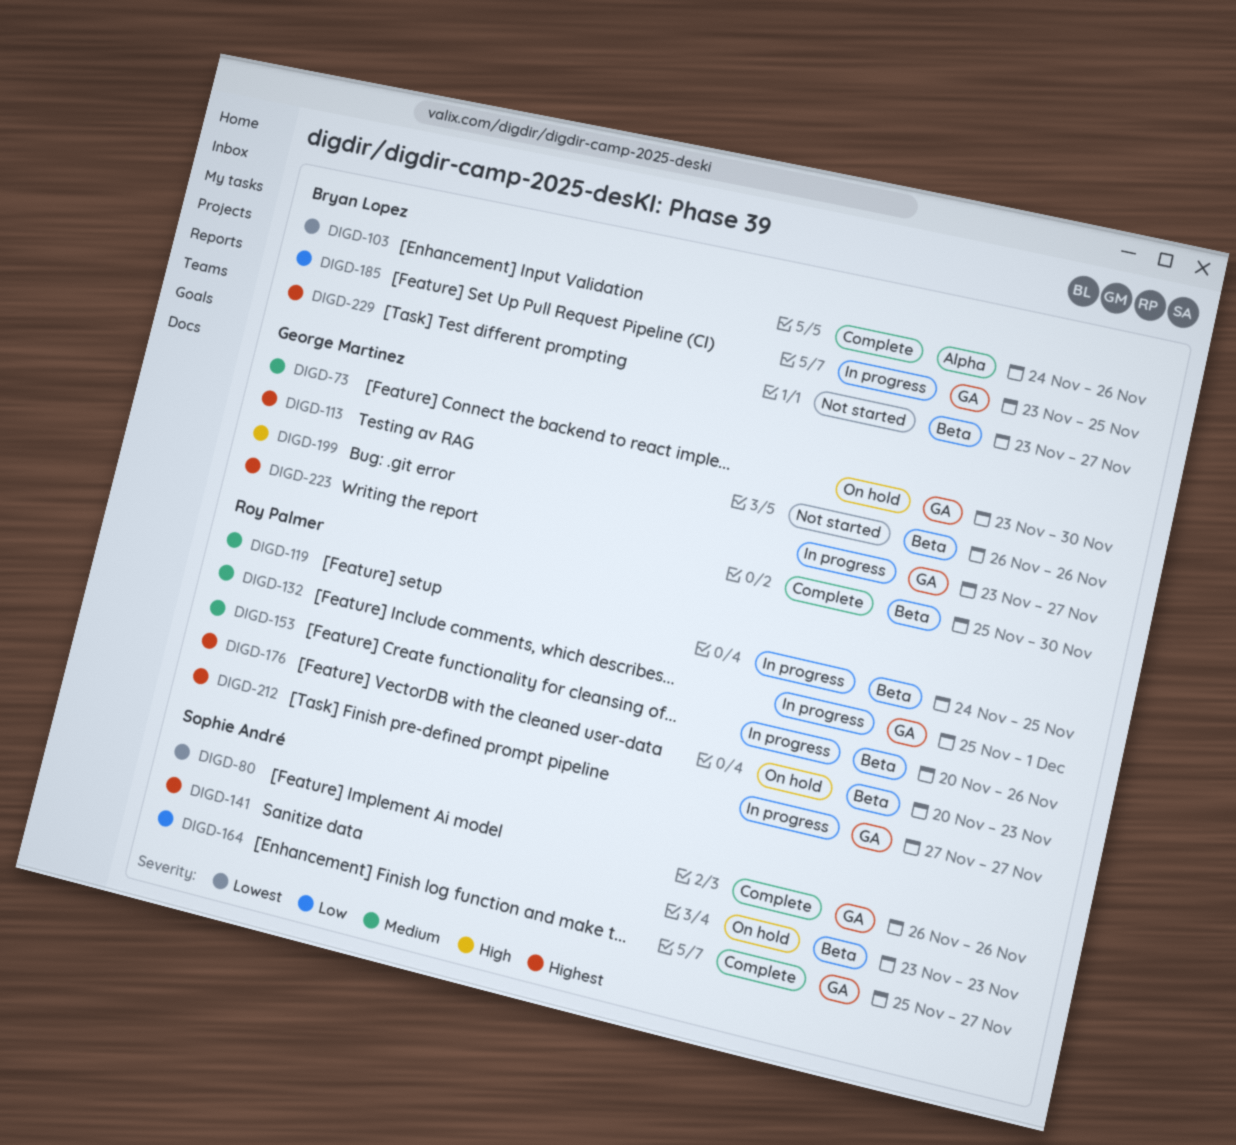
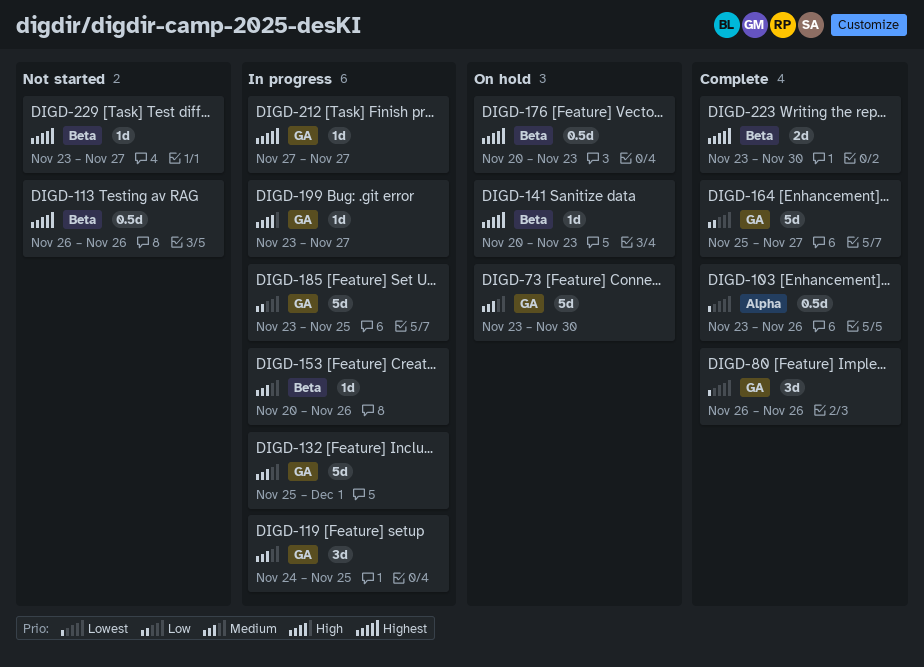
DIGD-103, start: Nov 24 -> Nov 23
DIGD-119, label: Beta -> GA
DIGD-141, start: Nov 23 -> Nov 20
DIGD-223, start: Nov 25 -> Nov 23

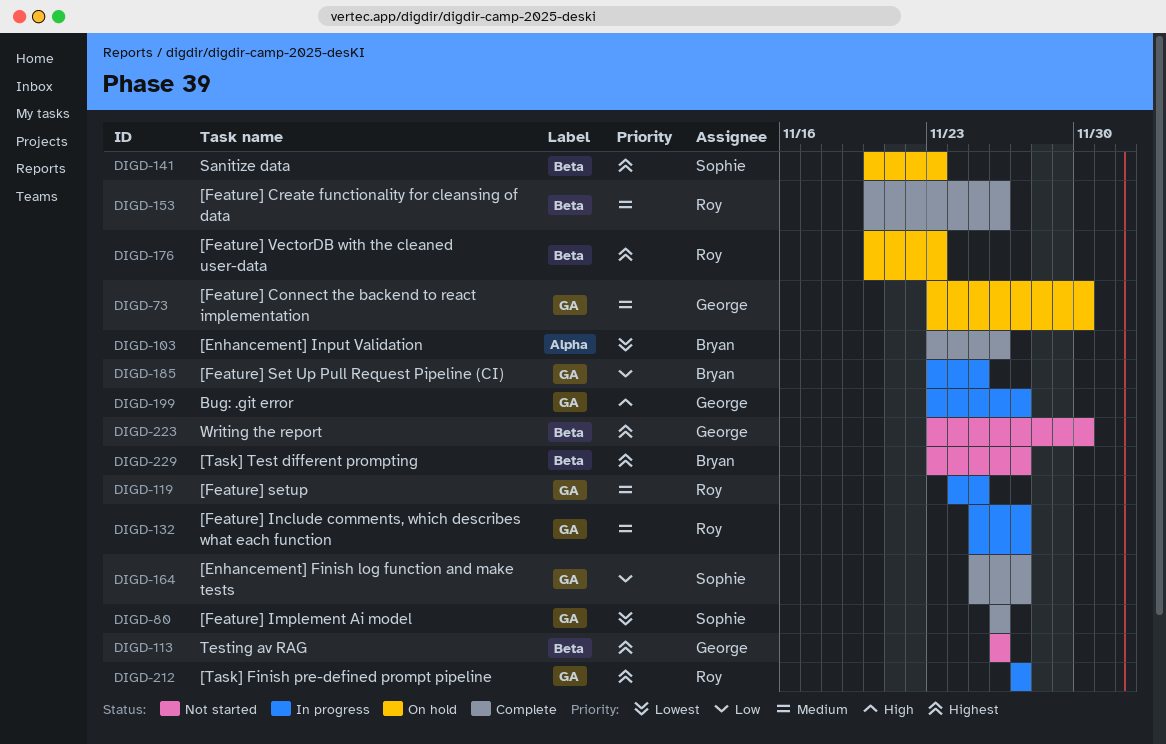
DIGD-132, due: Dec 1 -> Nov 27
DIGD-153, status: In progress -> Complete
DIGD-223, status: Complete -> Not started

